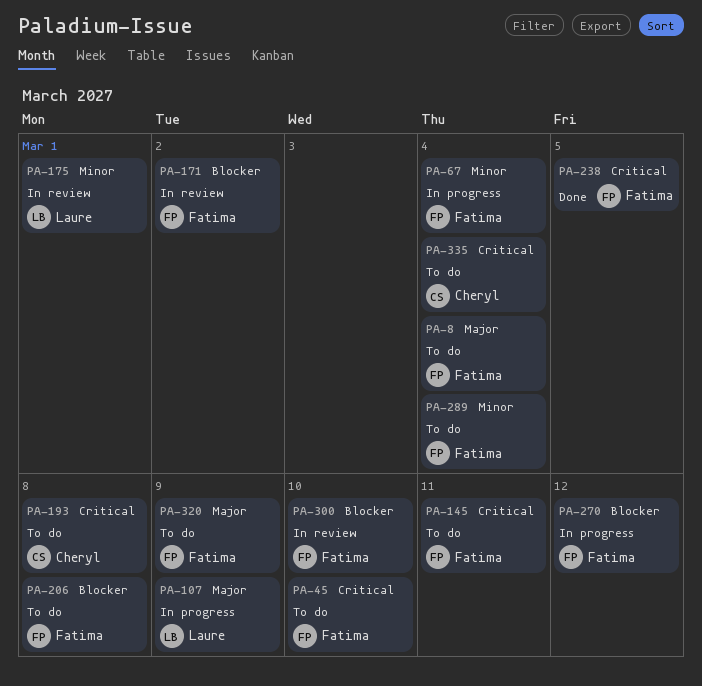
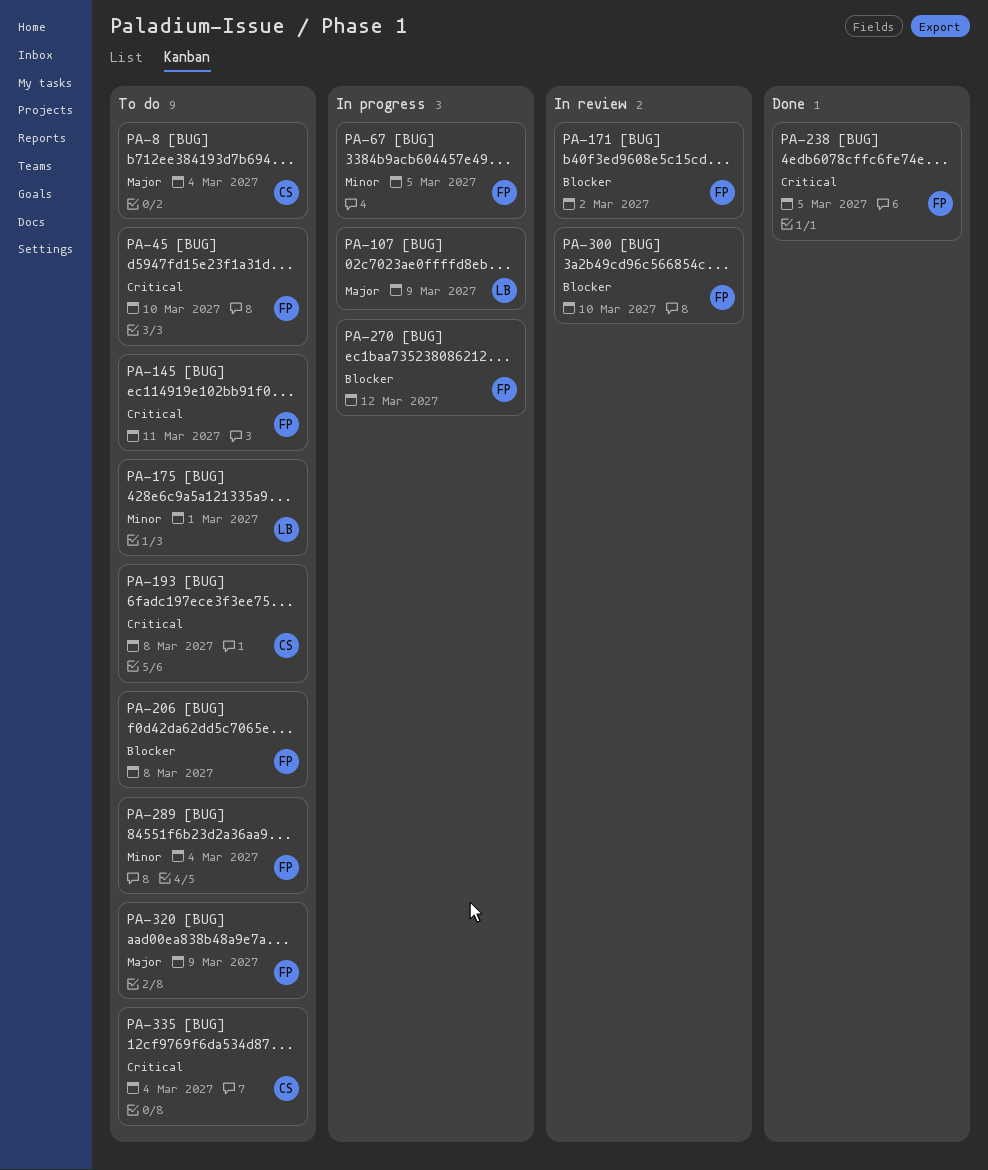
PA-8, owner: Fatima -> Cheryl
PA-67, due: Mar 4 -> Mar 5
PA-175, status: In review -> To do

